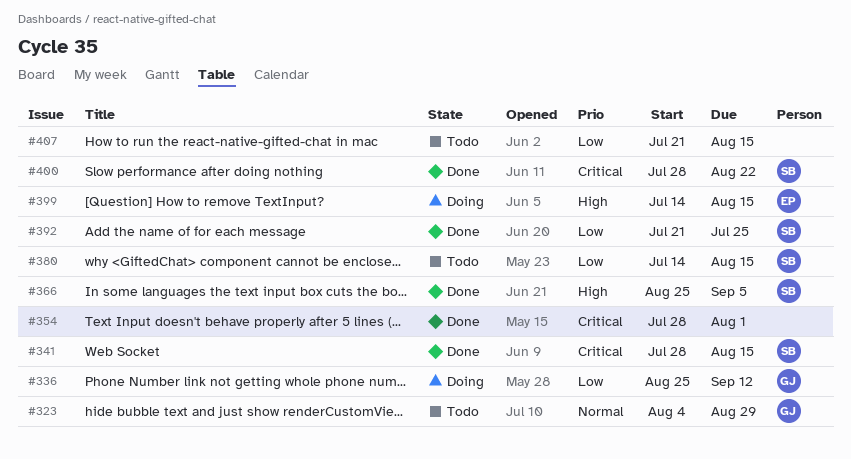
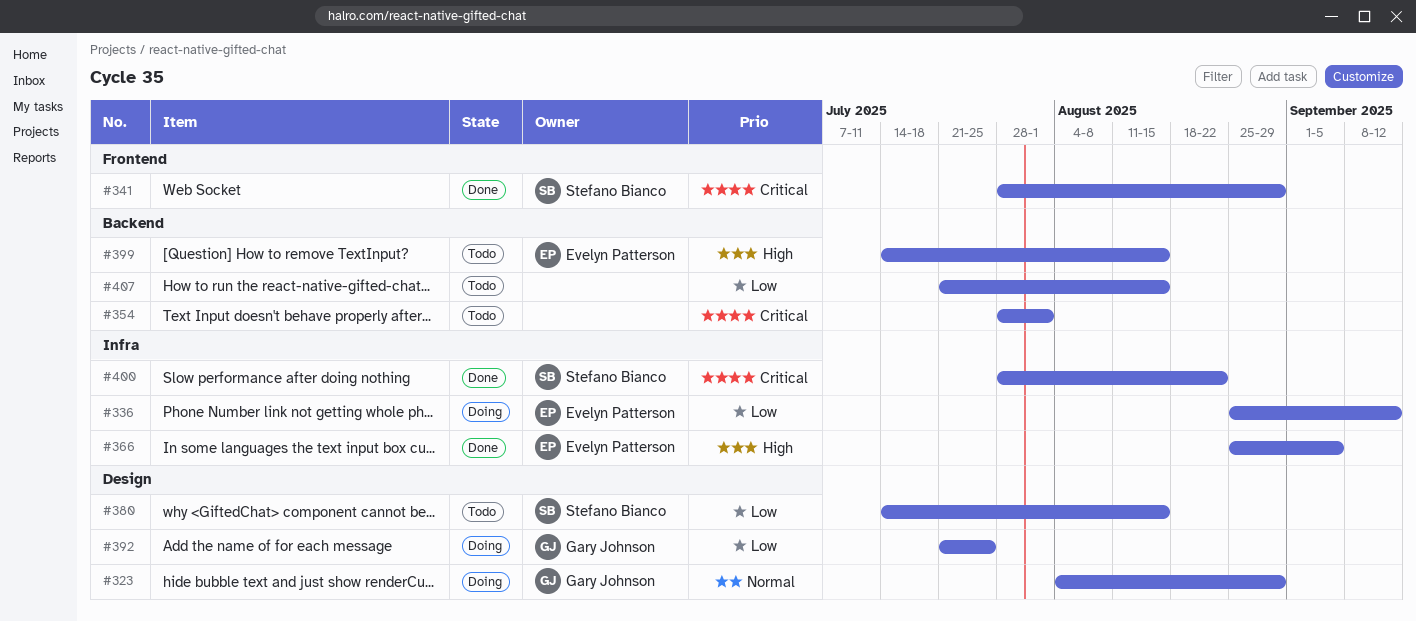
#323, status: Todo -> Doing
#336, owner: Gary Johnson -> Evelyn Patterson
#341, due: Aug 15 -> Aug 29
#354, status: Done -> Todo
#366, owner: Stefano Bianco -> Evelyn Patterson
#392, status: Done -> Doing
#392, owner: Stefano Bianco -> Gary Johnson
#399, status: Doing -> Todo

